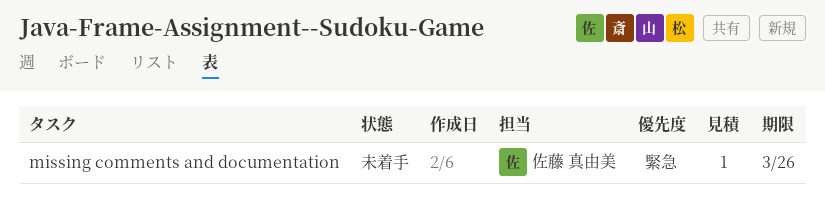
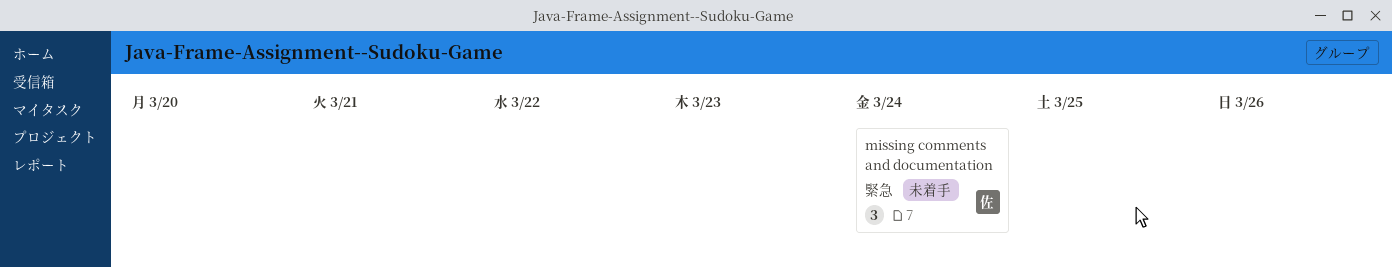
missing comments and documentation, estimate: 1 -> 3
missing comments and documentation, due: Mar 26 -> Mar 24

